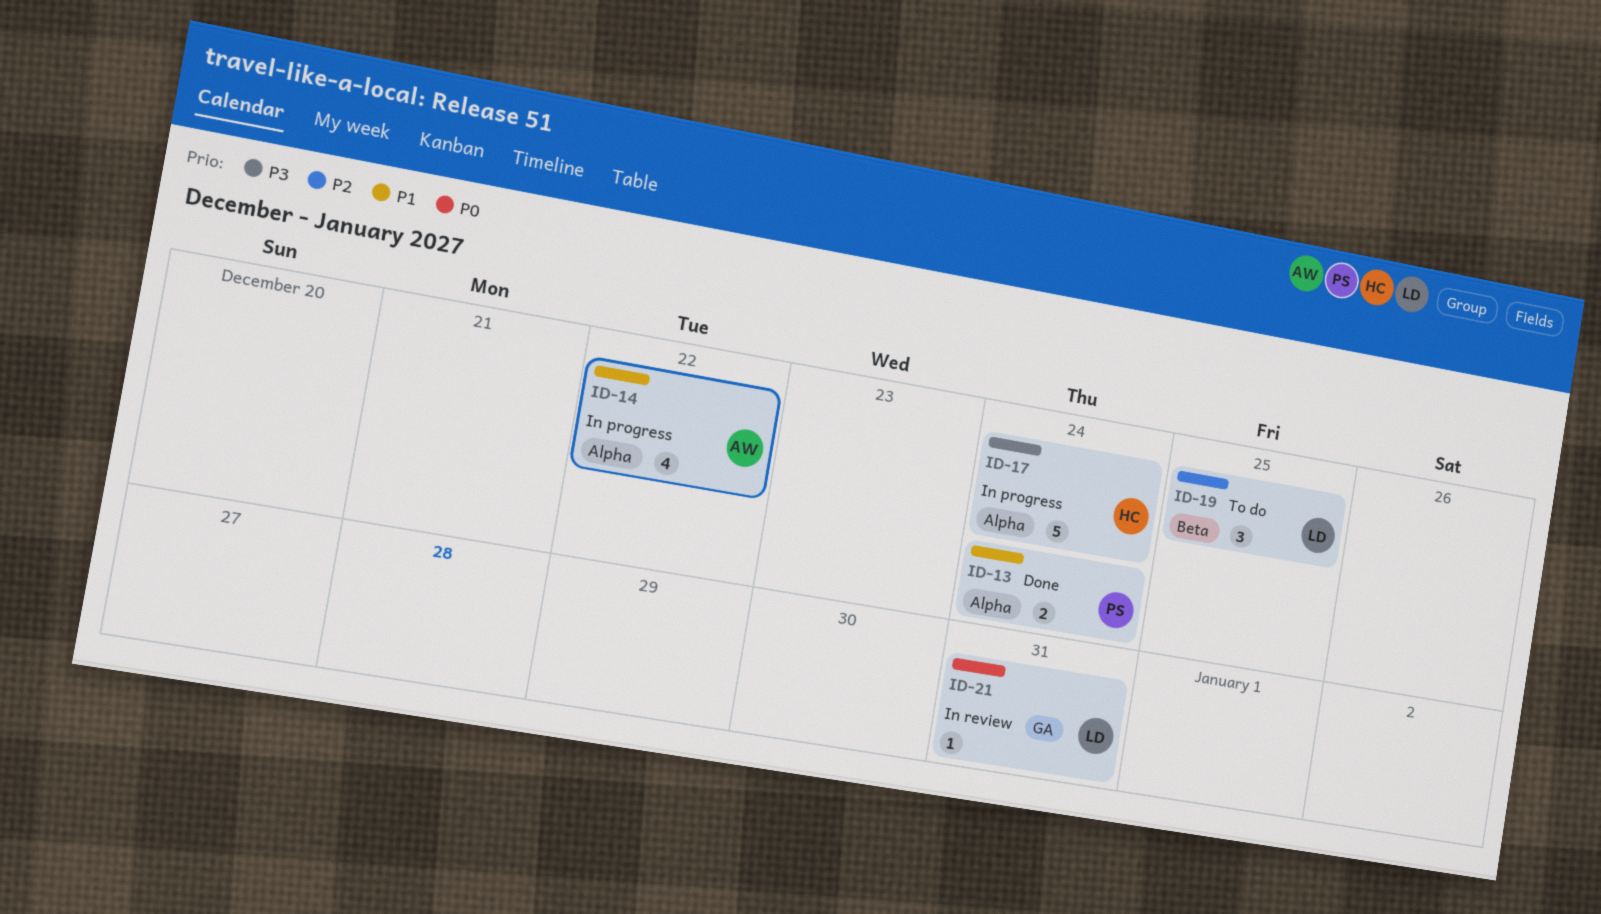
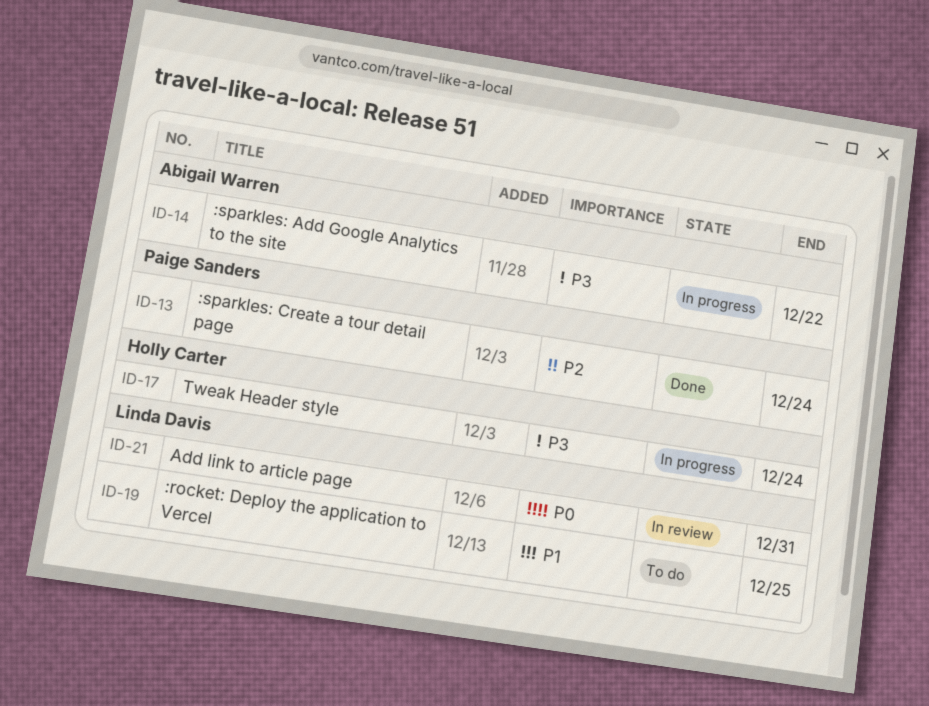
ID-13, priority: P1 -> P2
ID-14, priority: P1 -> P3
ID-19, priority: P2 -> P1

